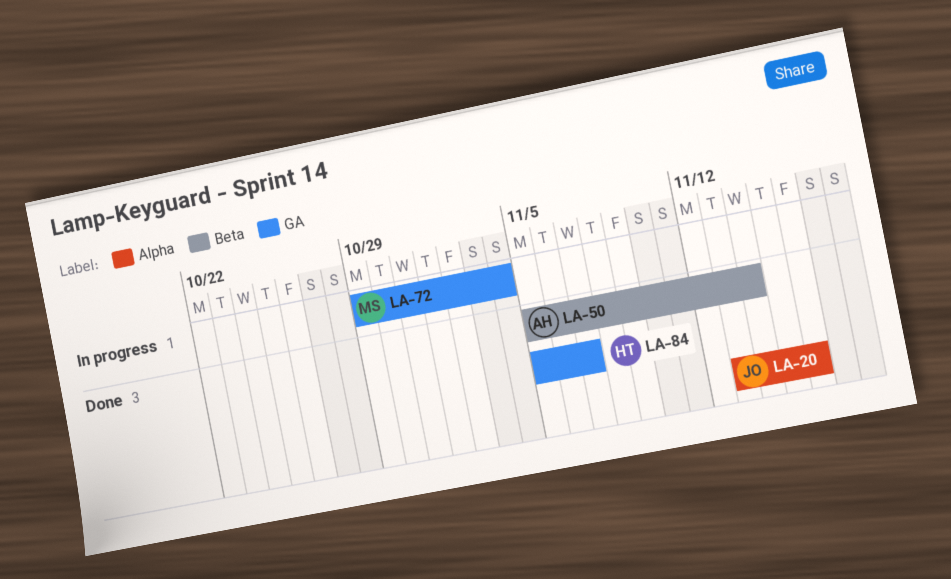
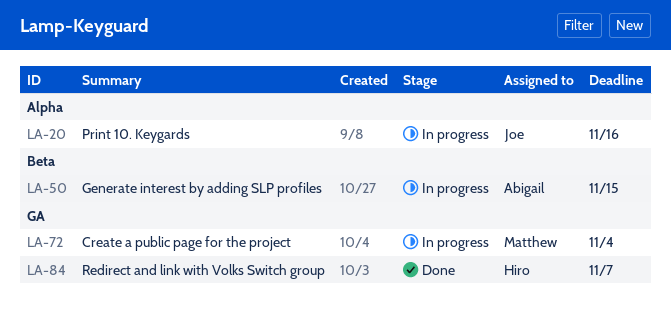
LA-20, status: Done -> In progress
LA-50, status: Done -> In progress
LA-50, due: Nov 14 -> Nov 15

